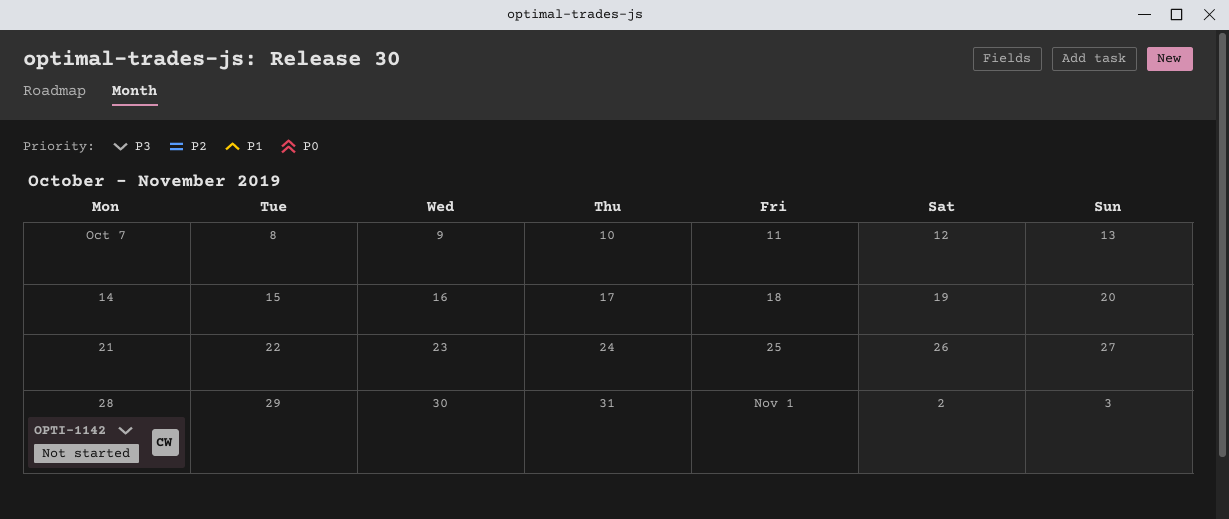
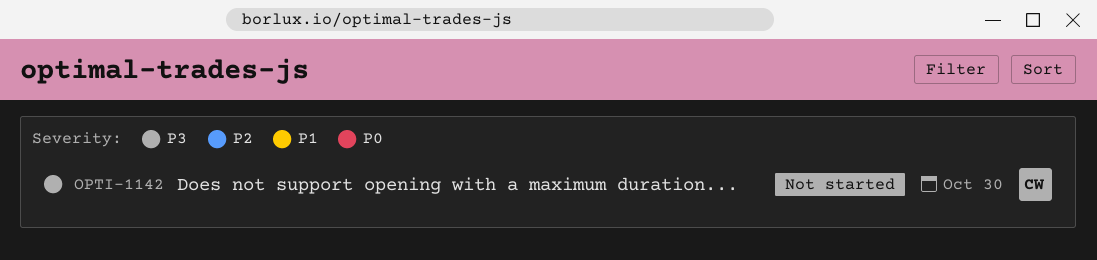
OPTI-1142, due: Oct 28 -> Oct 30

